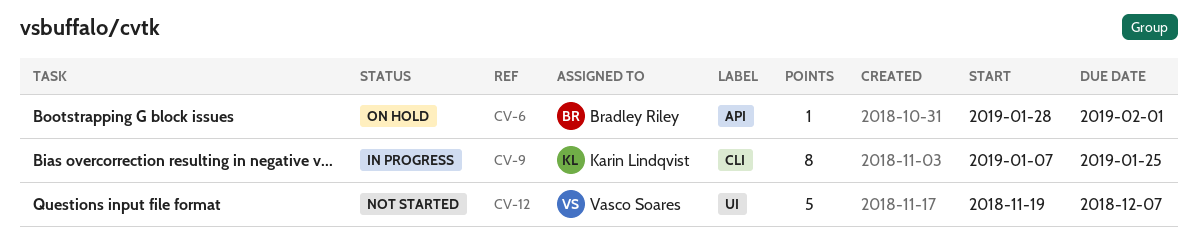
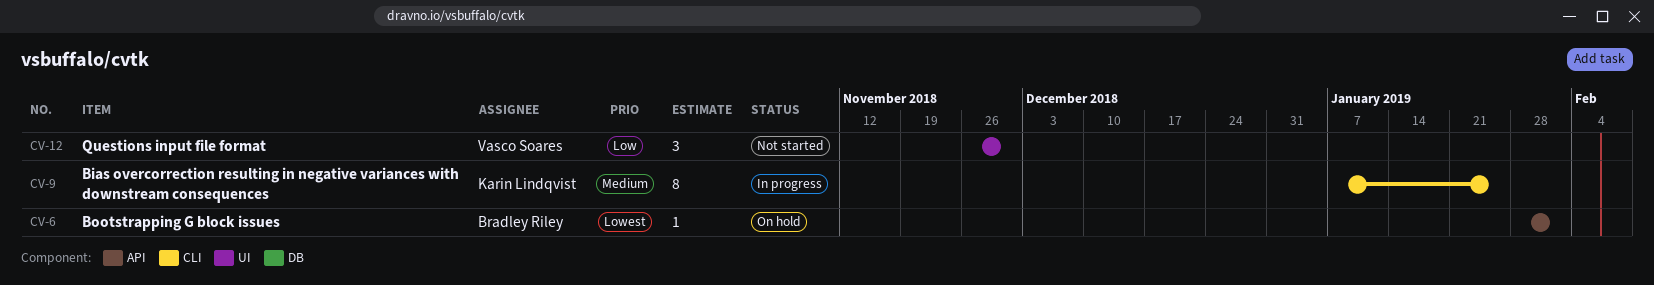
CV-12, estimate: 5 -> 3
CV-12, start: Nov 19 -> Nov 26
CV-12, due: Dec 7 -> Nov 30

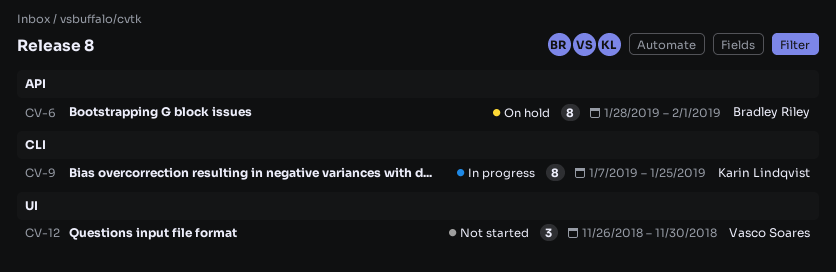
CV-6, estimate: 1 -> 8

